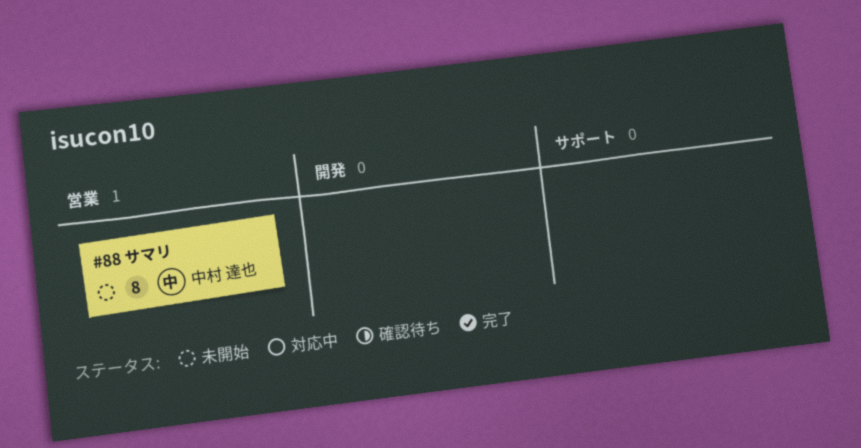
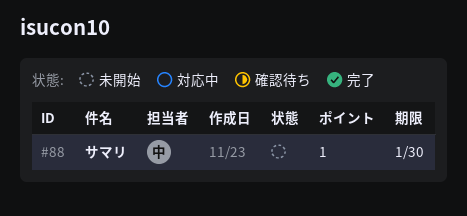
#88, estimate: 8 -> 1

